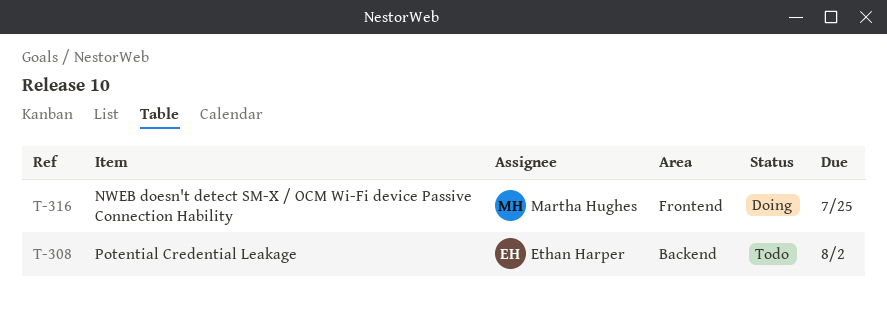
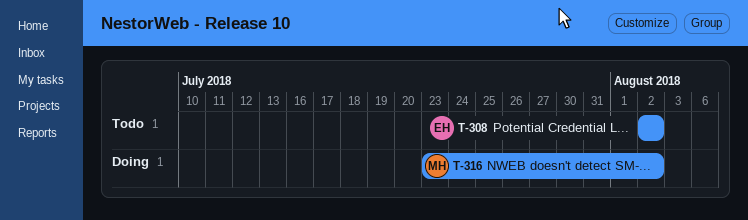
T-316, due: Jul 25 -> Aug 2

